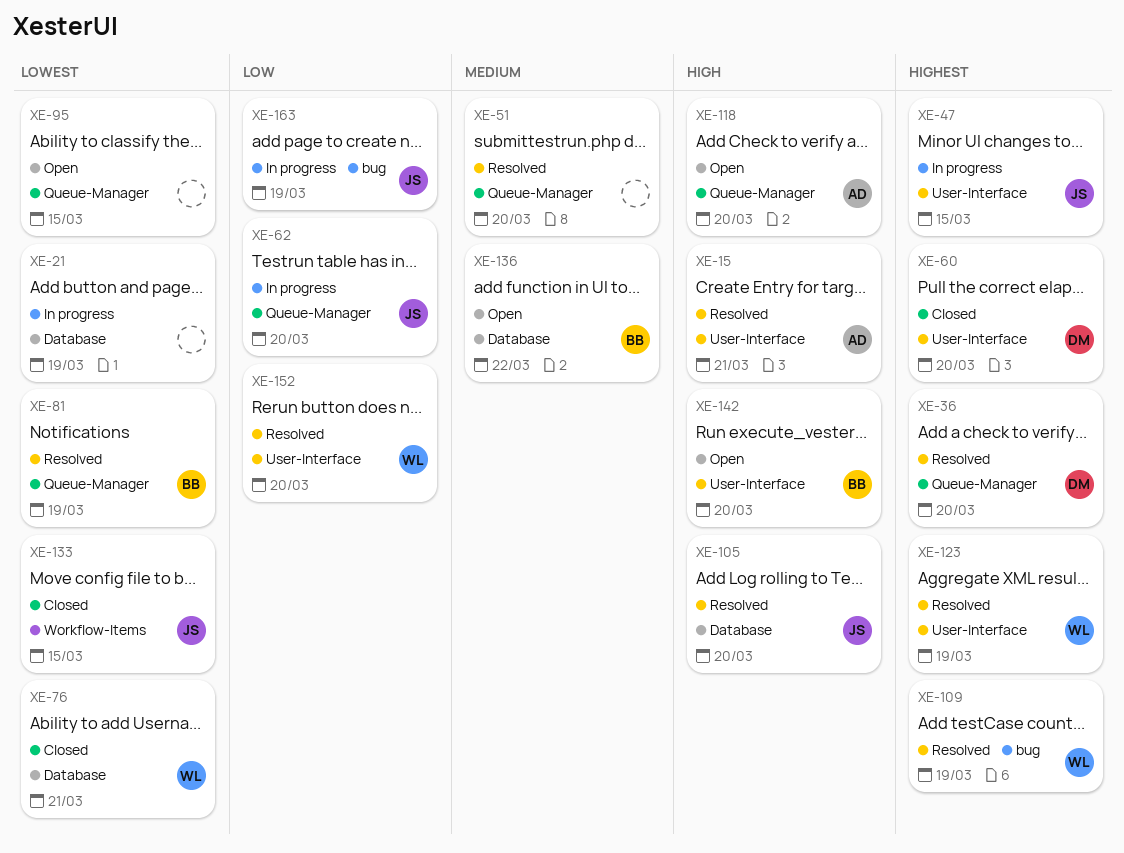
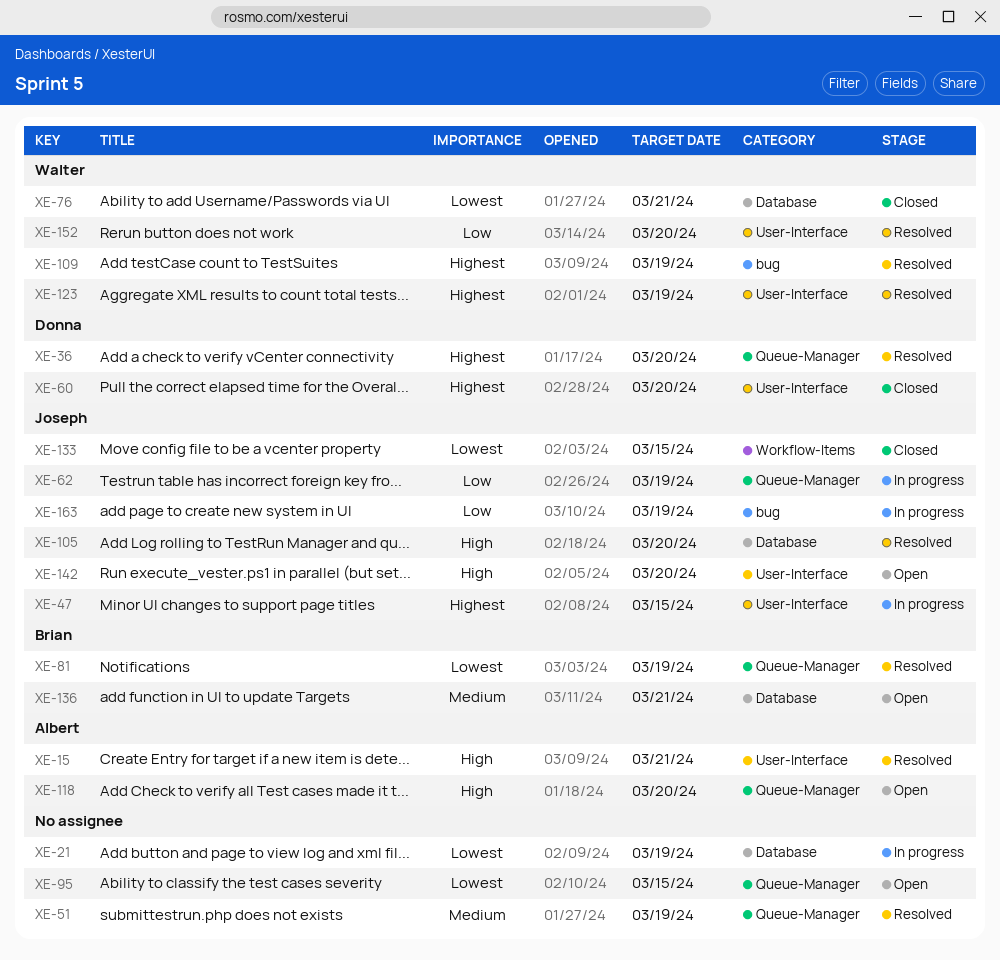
XE-51, due: Mar 20 -> Mar 19
XE-62, due: Mar 20 -> Mar 19
XE-136, due: Mar 22 -> Mar 21
XE-142, owner: Brian -> Joseph

